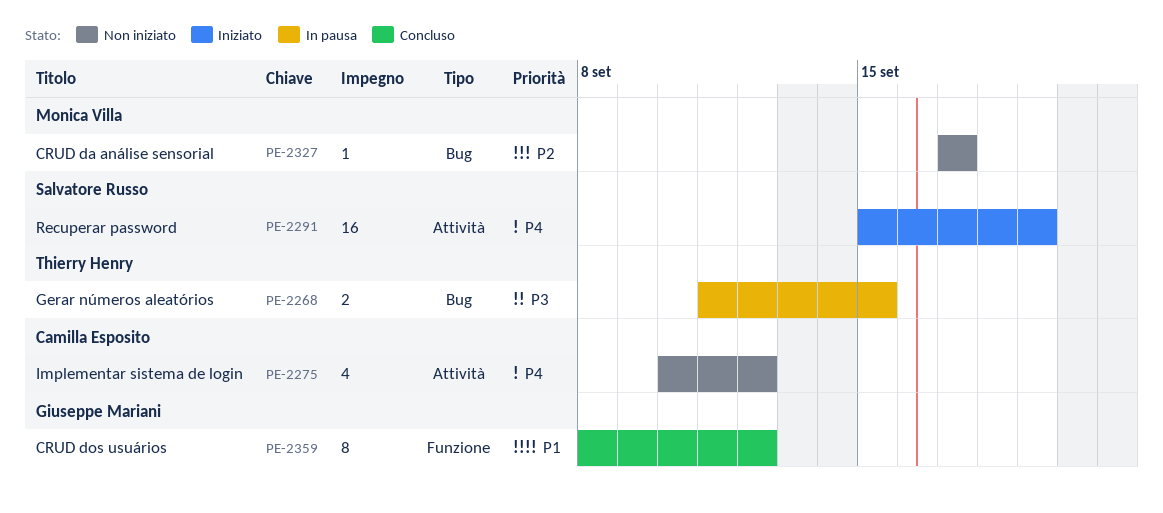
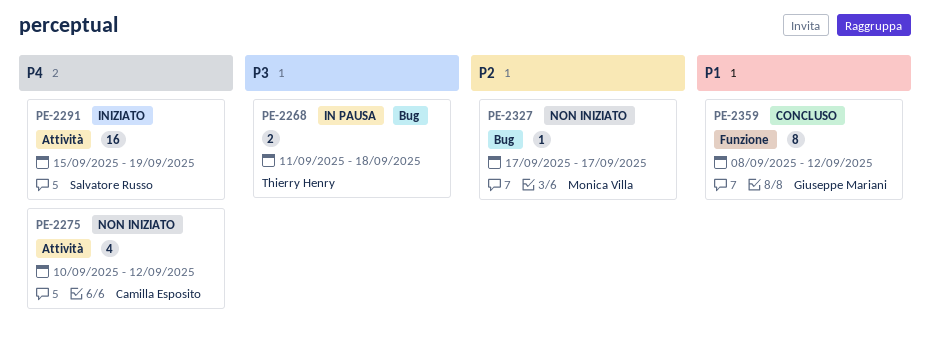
PE-2268, due: Sep 15 -> Sep 18

